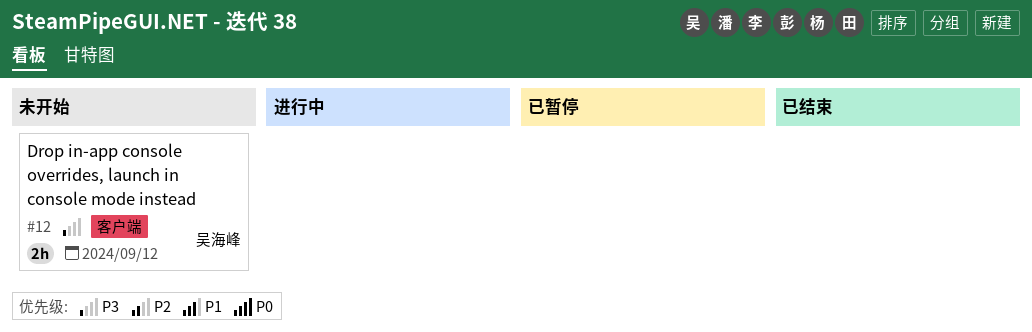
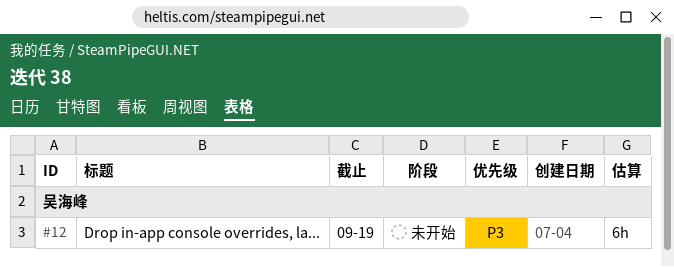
#12, estimate: 2h -> 6h
#12, due: Sep 12 -> Sep 19

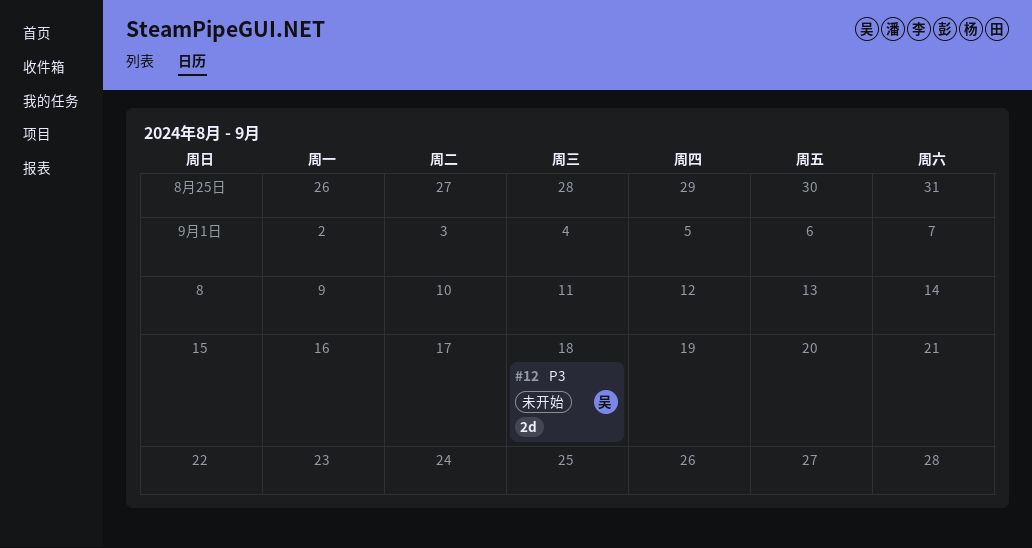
#12, estimate: 6h -> 2d
#12, due: Sep 19 -> Sep 18

